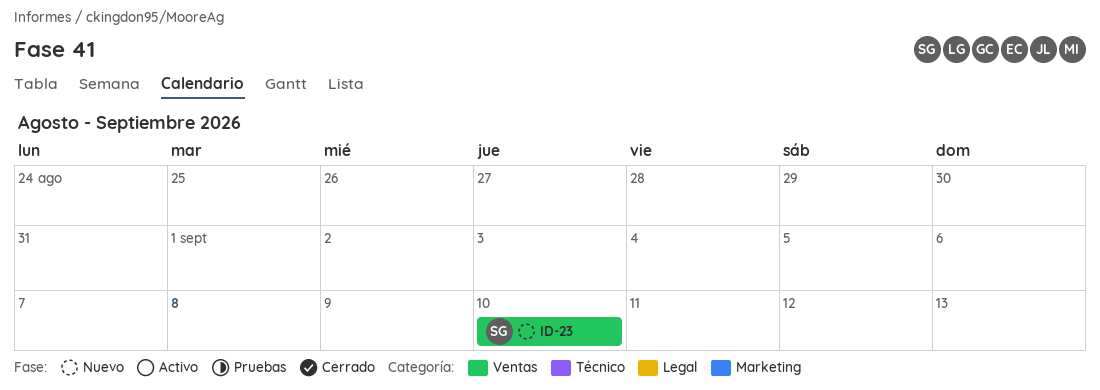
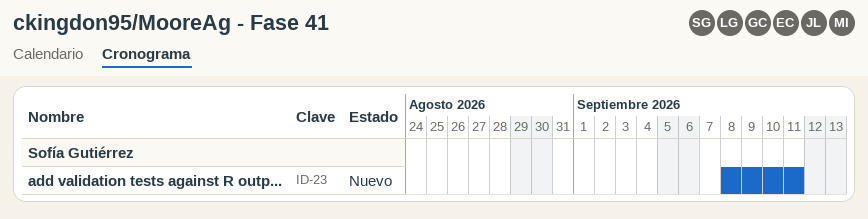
ID-23, start: Sep 10 -> Sep 8
ID-23, due: Sep 10 -> Sep 11

